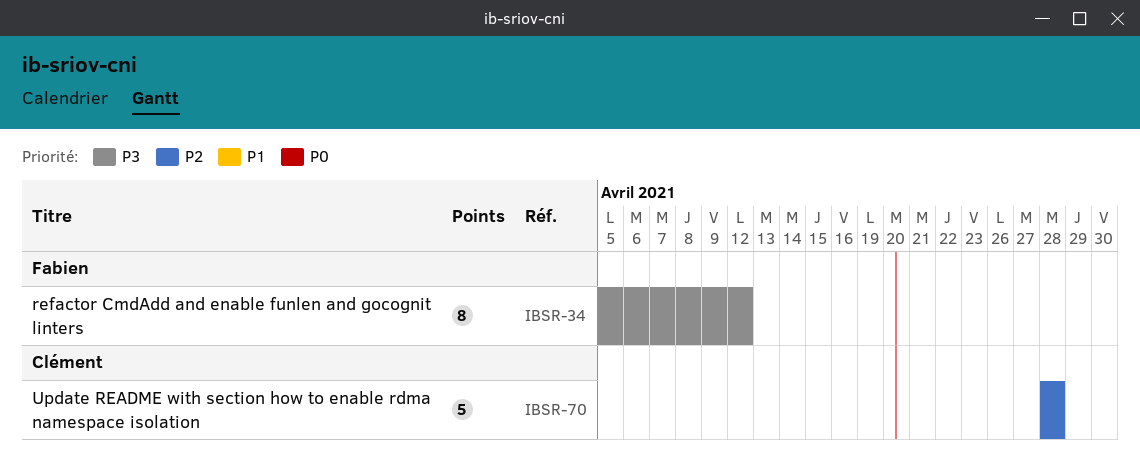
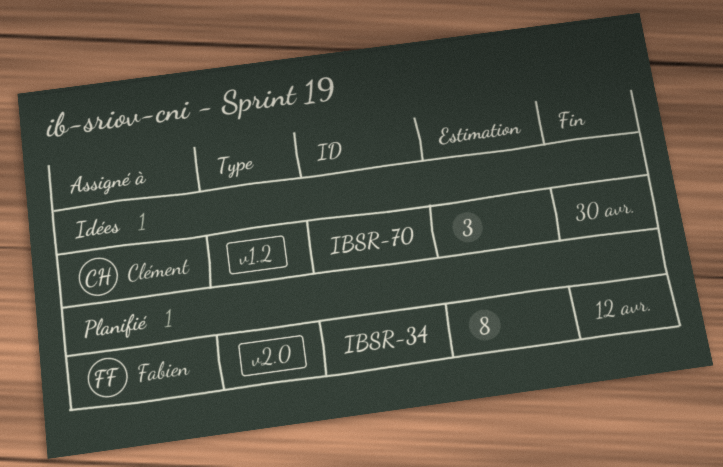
IBSR-70, estimate: 5 -> 3
IBSR-70, due: Apr 28 -> Apr 30

